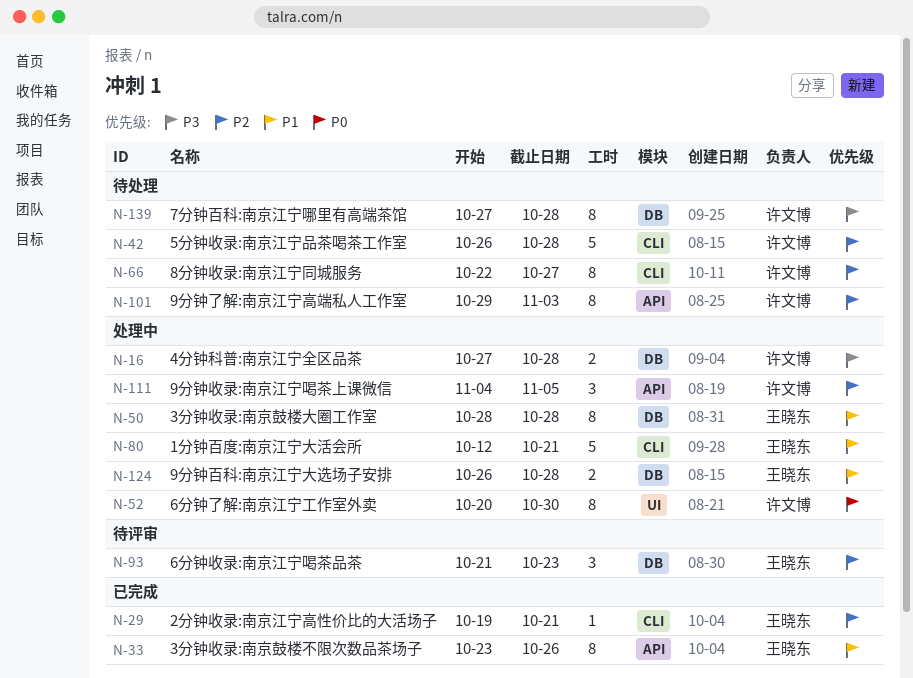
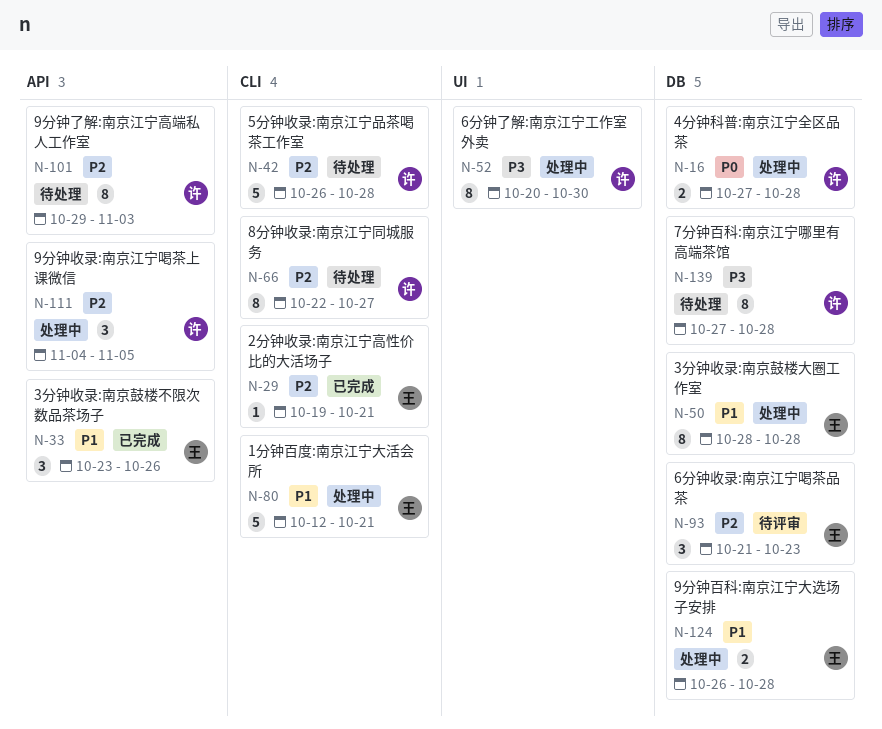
N-16, priority: P3 -> P0
N-33, estimate: 8 -> 3
N-52, priority: P0 -> P3

